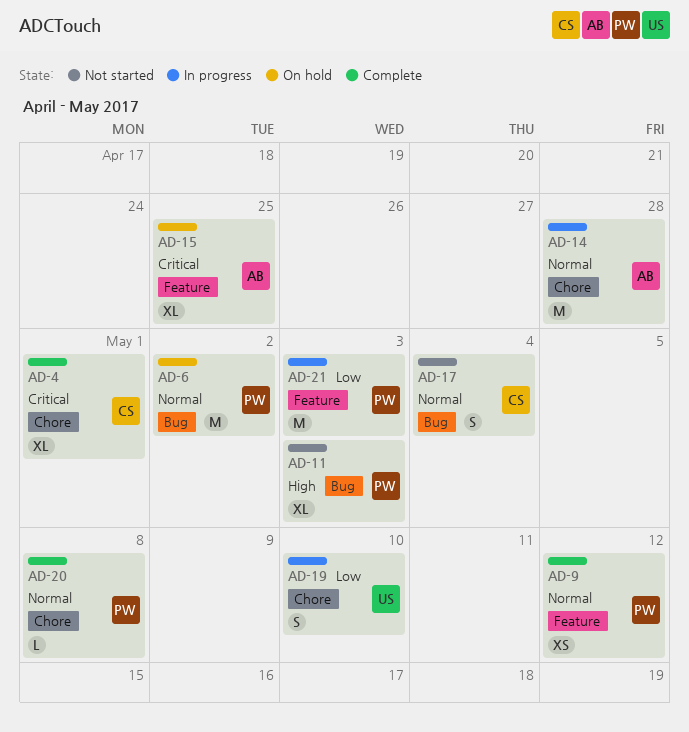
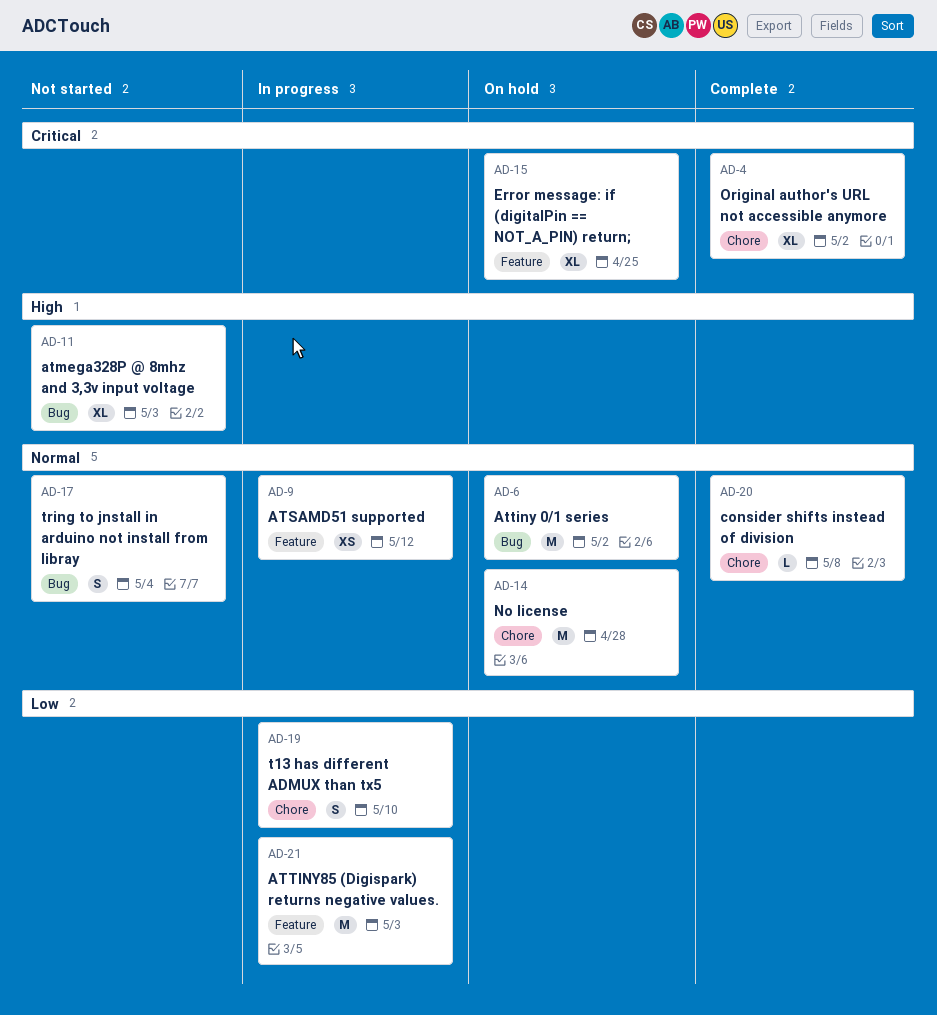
AD-4, due: May 1 -> May 2
AD-9, status: Complete -> In progress
AD-14, status: In progress -> On hold

